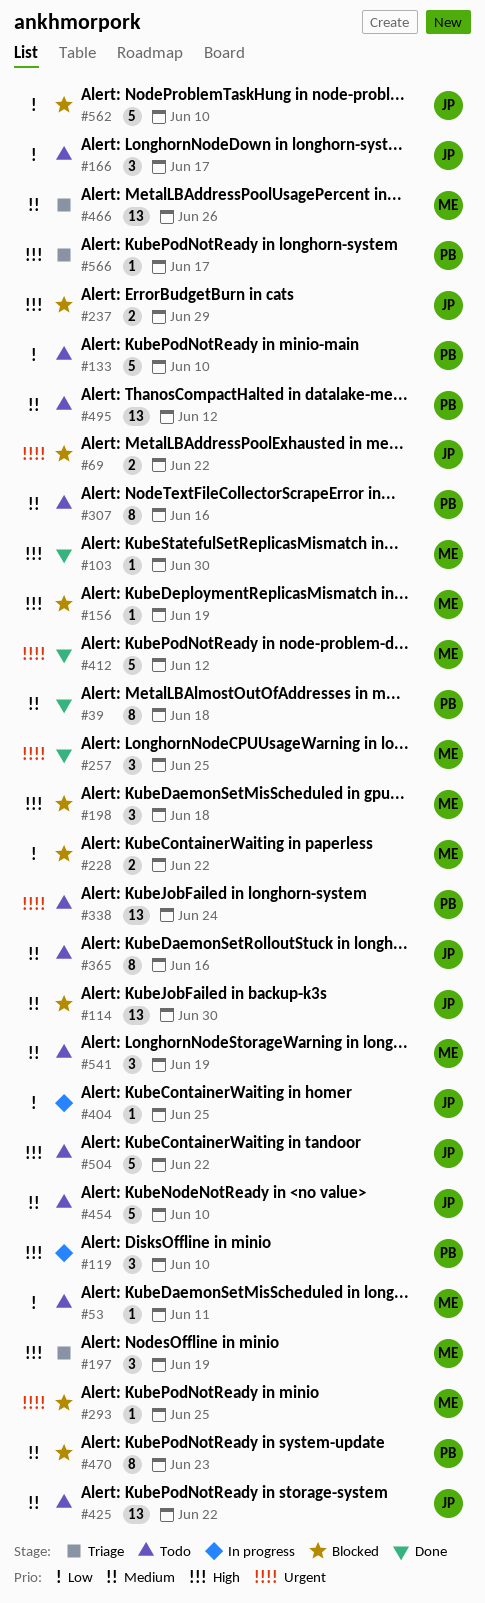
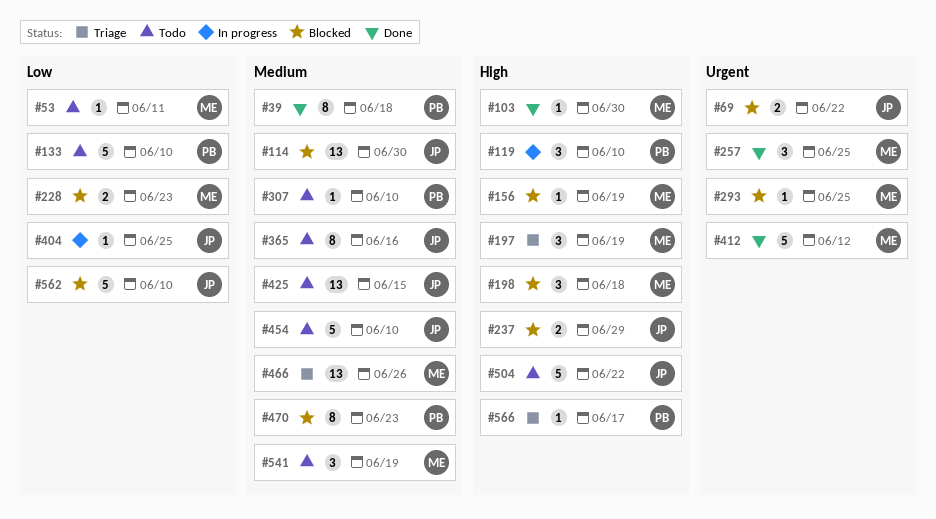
#166: present -> none
#228, due: Jun 22 -> Jun 23
#307, estimate: 8 -> 1
#307, due: Jun 16 -> Jun 10
#338: present -> none
#425, due: Jun 22 -> Jun 15
#495: present -> none

